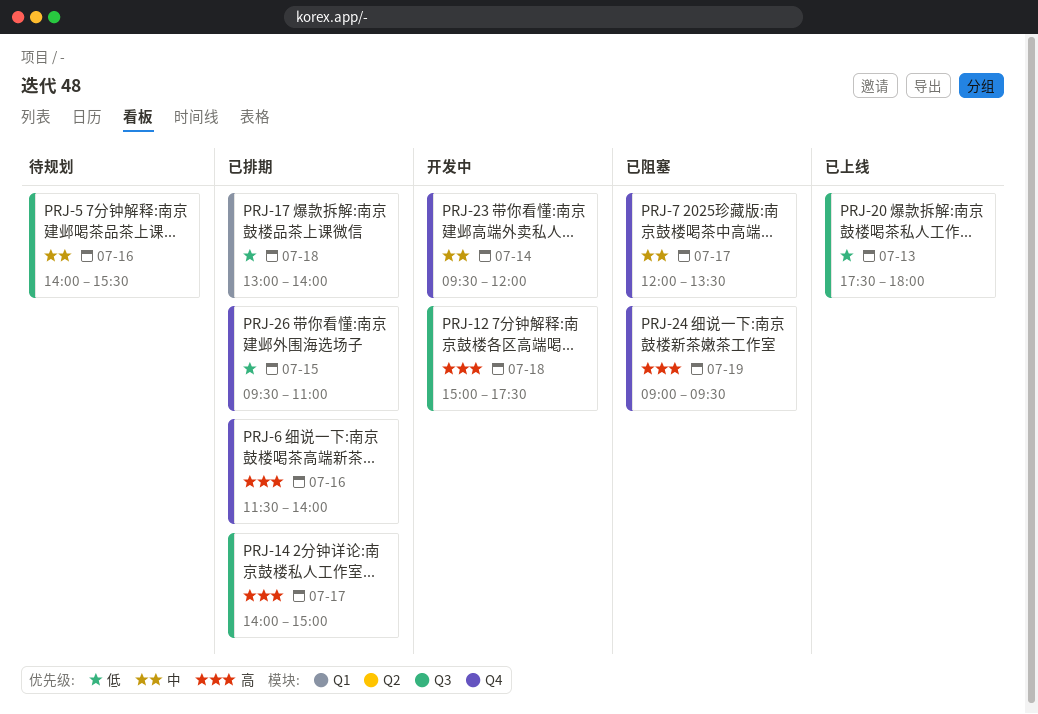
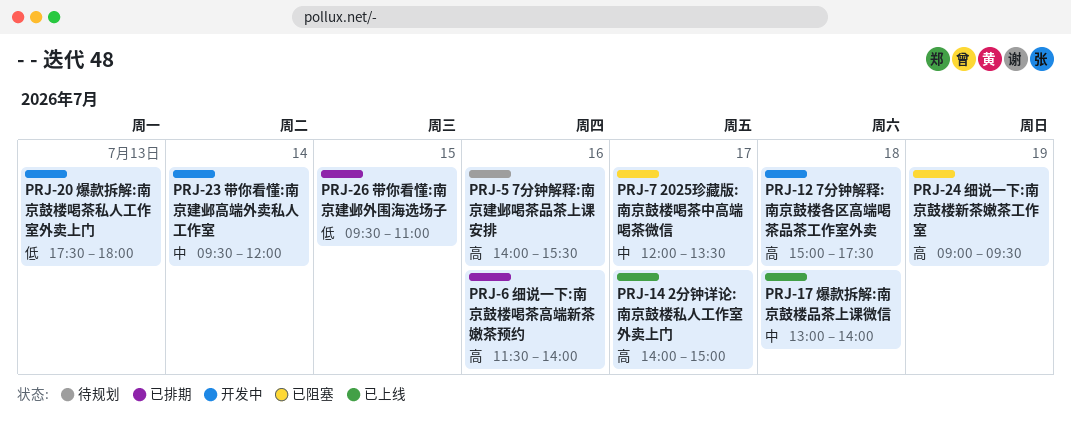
PRJ-5, priority: 中 -> 高
PRJ-14, status: 已排期 -> 已上线
PRJ-17, status: 已排期 -> 已上线
PRJ-17, priority: 低 -> 中
PRJ-20, status: 已上线 -> 开发中

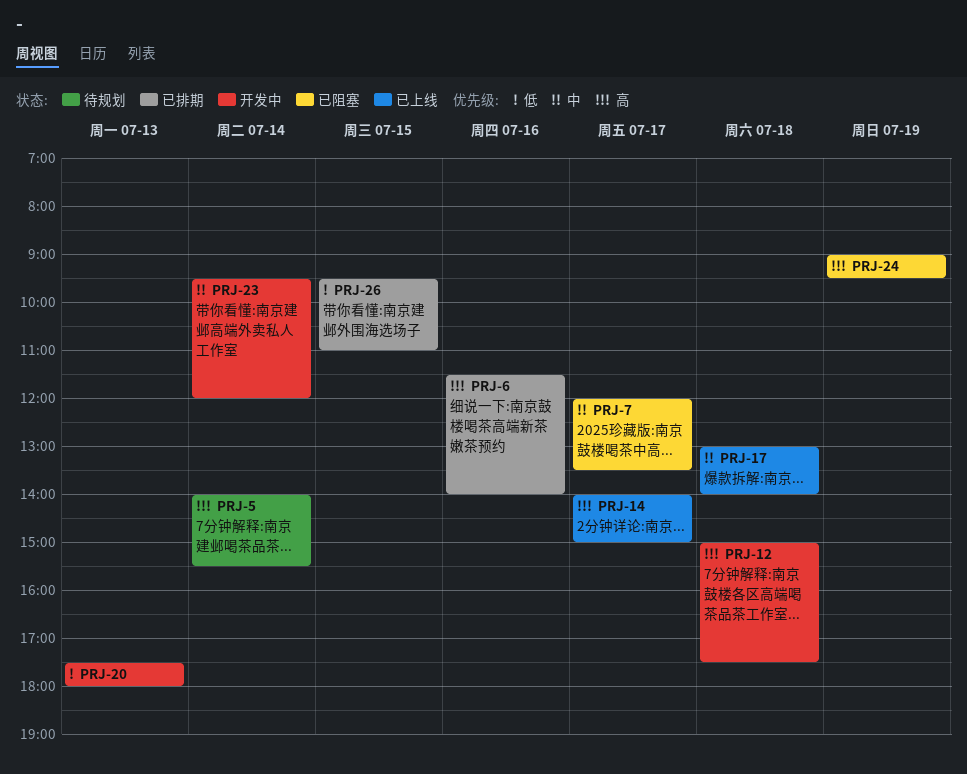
PRJ-5, day: Jul 16 -> Jul 14

